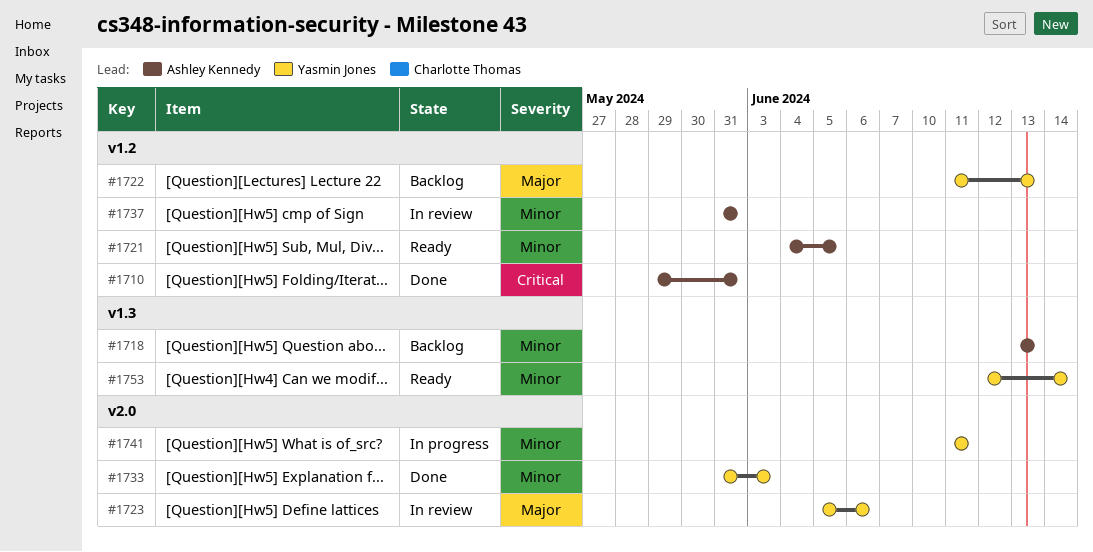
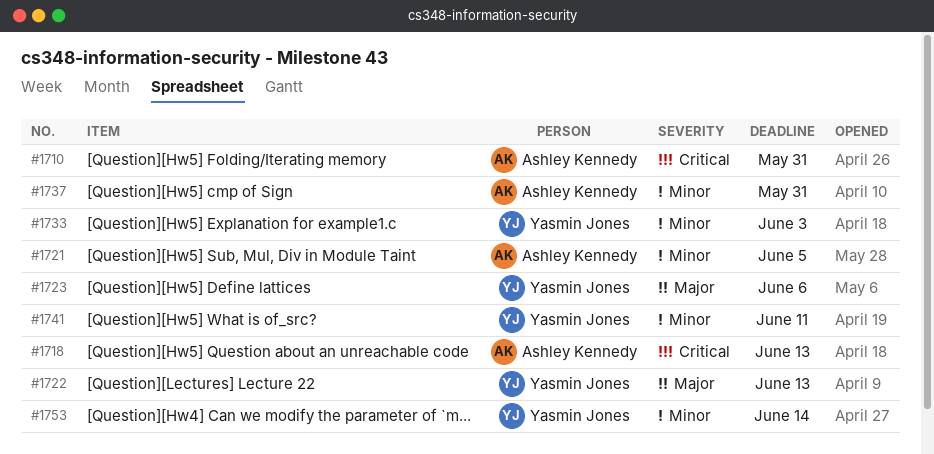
#1718, priority: Minor -> Critical

